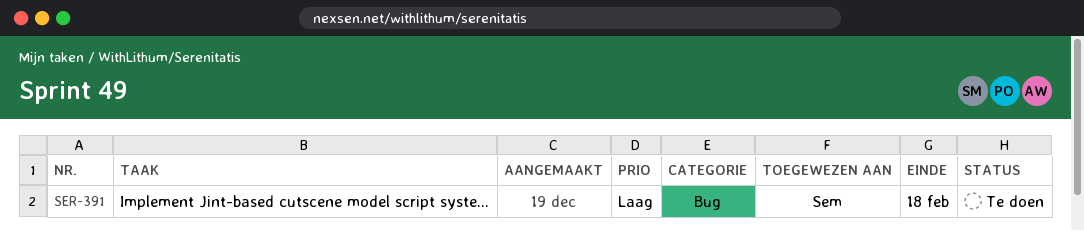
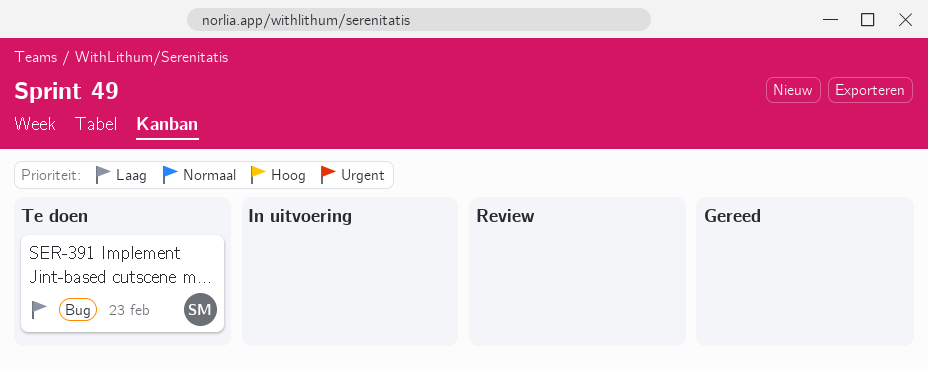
SER-391, due: Feb 18 -> Feb 23

